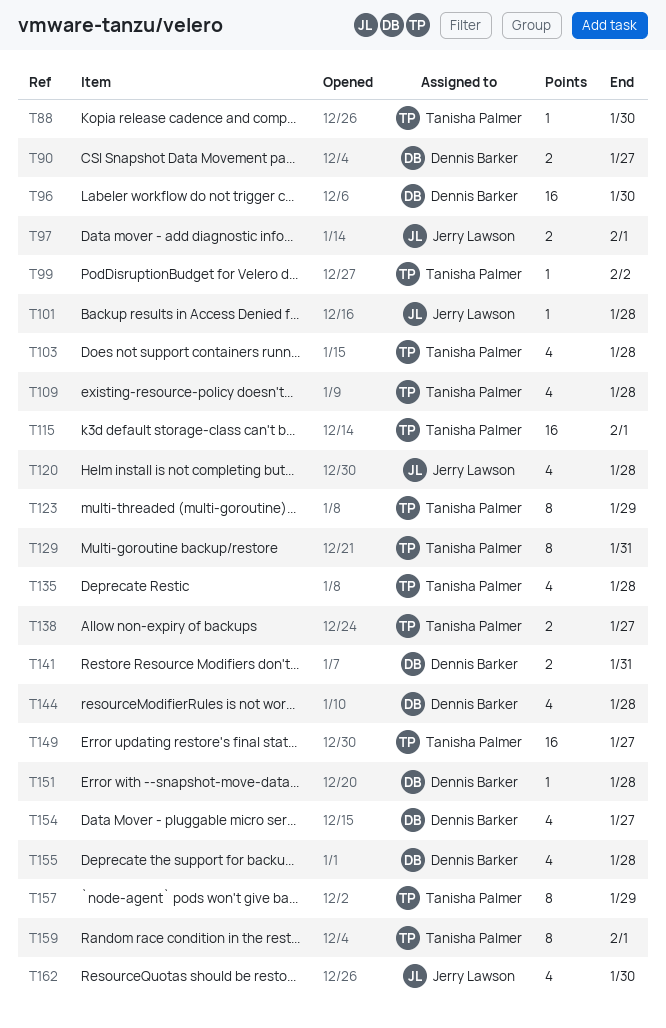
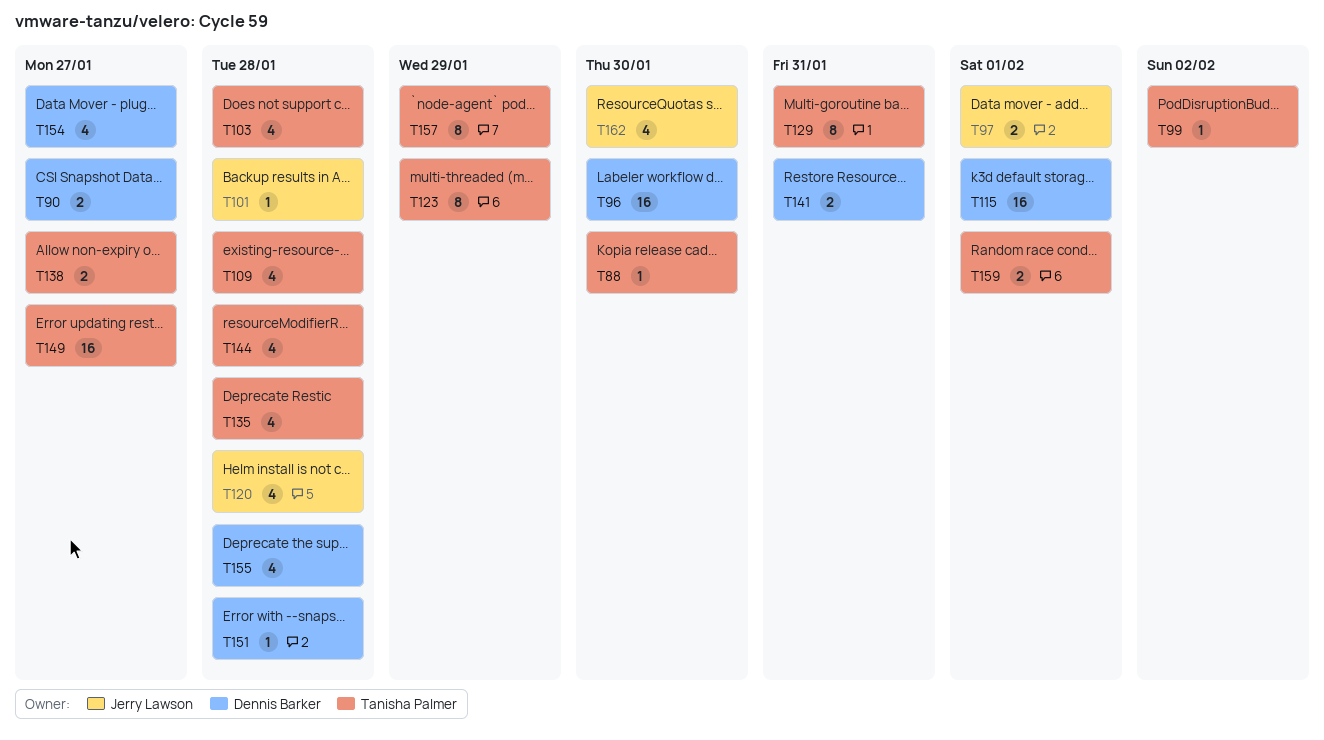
T115, owner: Tanisha Palmer -> Dennis Barker
T144, owner: Dennis Barker -> Tanisha Palmer
T159, estimate: 8 -> 2

